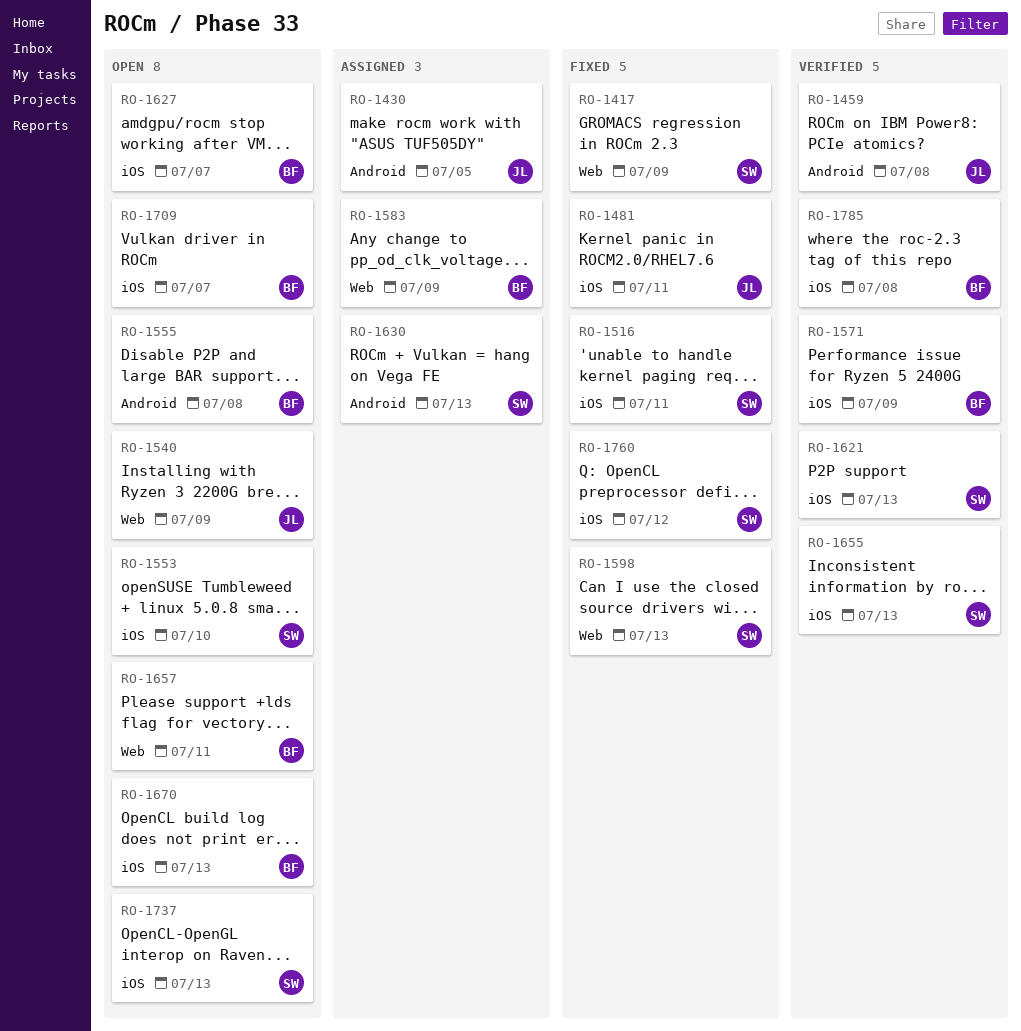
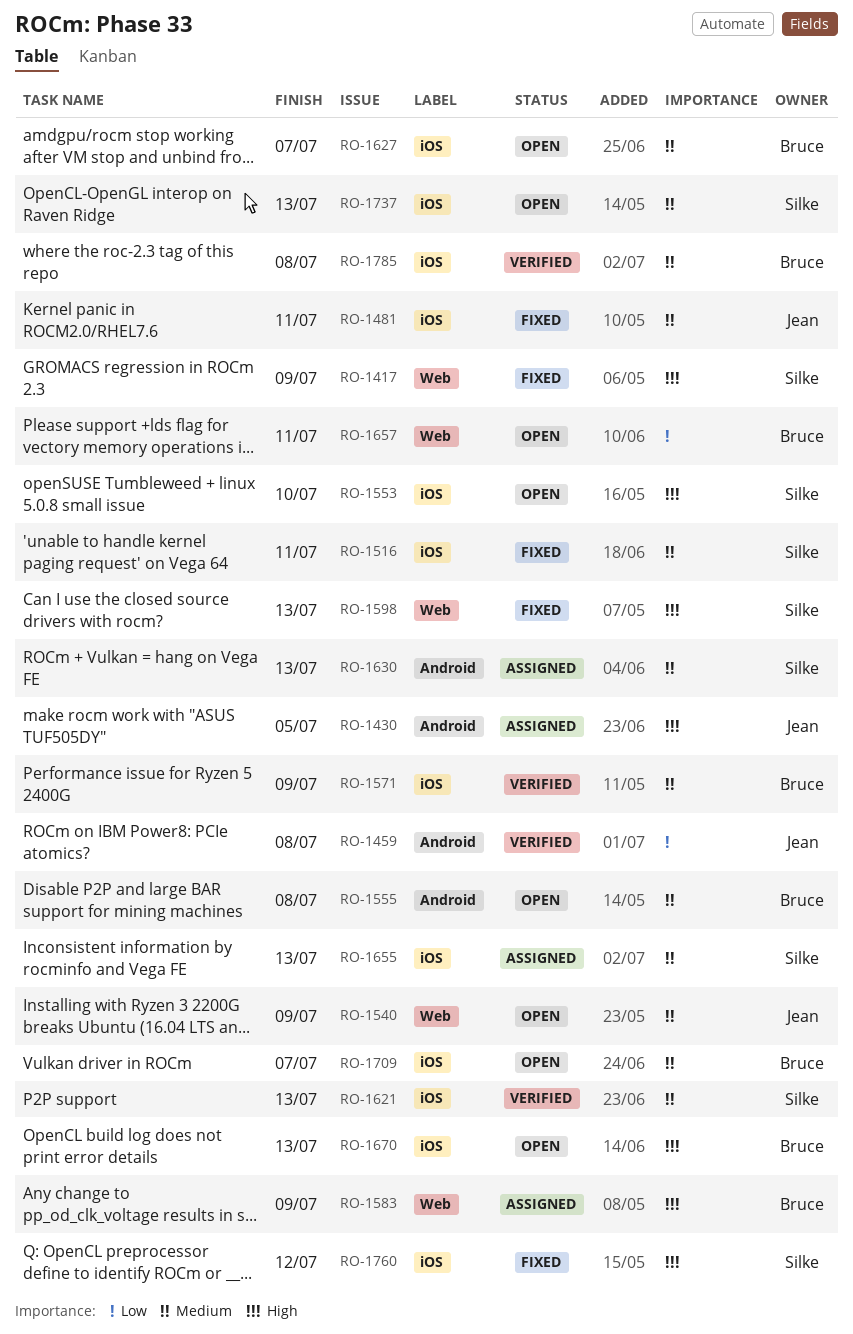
RO-1655, status: Verified -> Assigned

